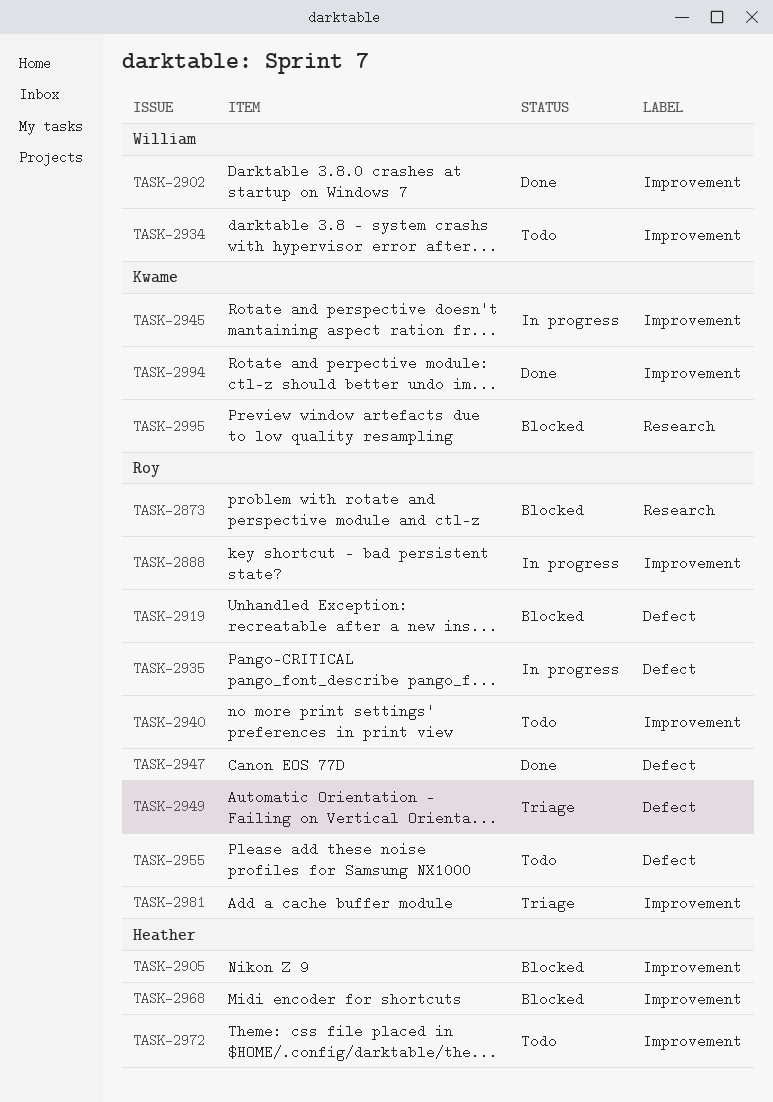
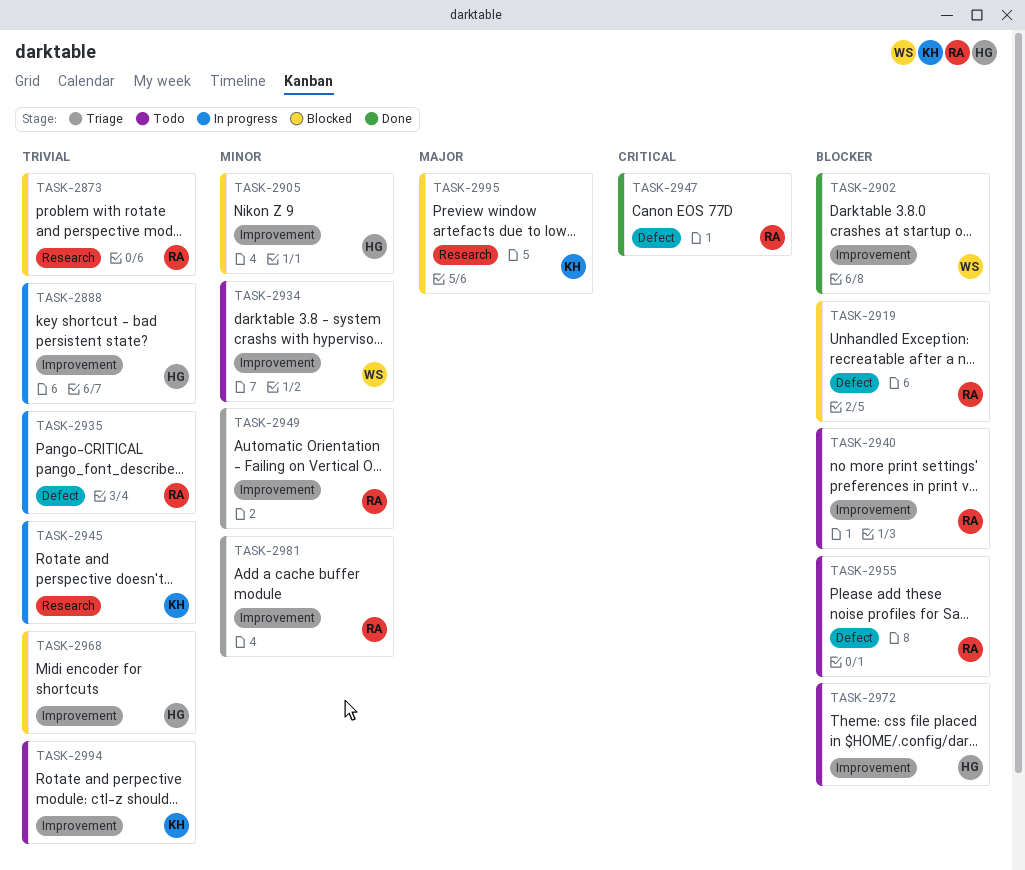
TASK-2888, owner: Roy -> Heather
TASK-2945, label: Improvement -> Research
TASK-2949, label: Defect -> Improvement
TASK-2994, status: Done -> Todo

